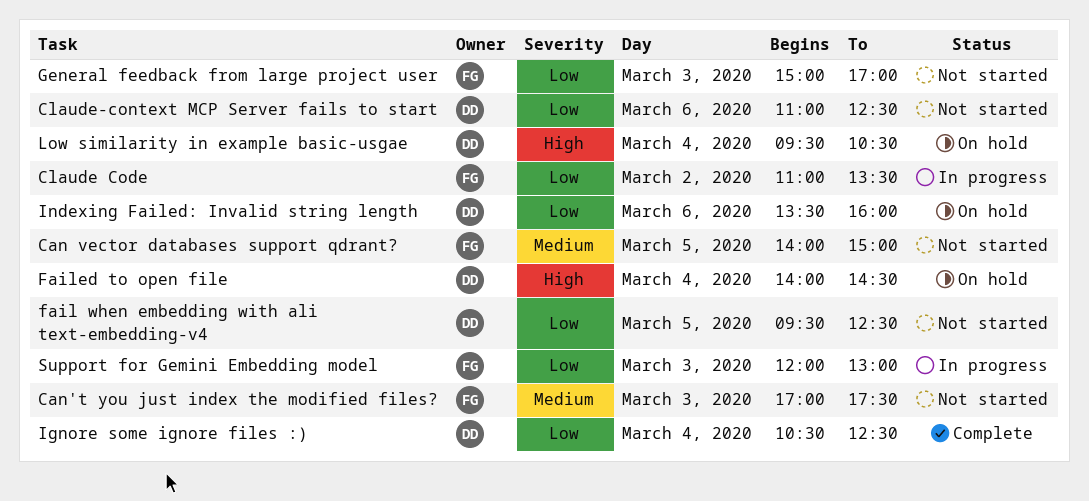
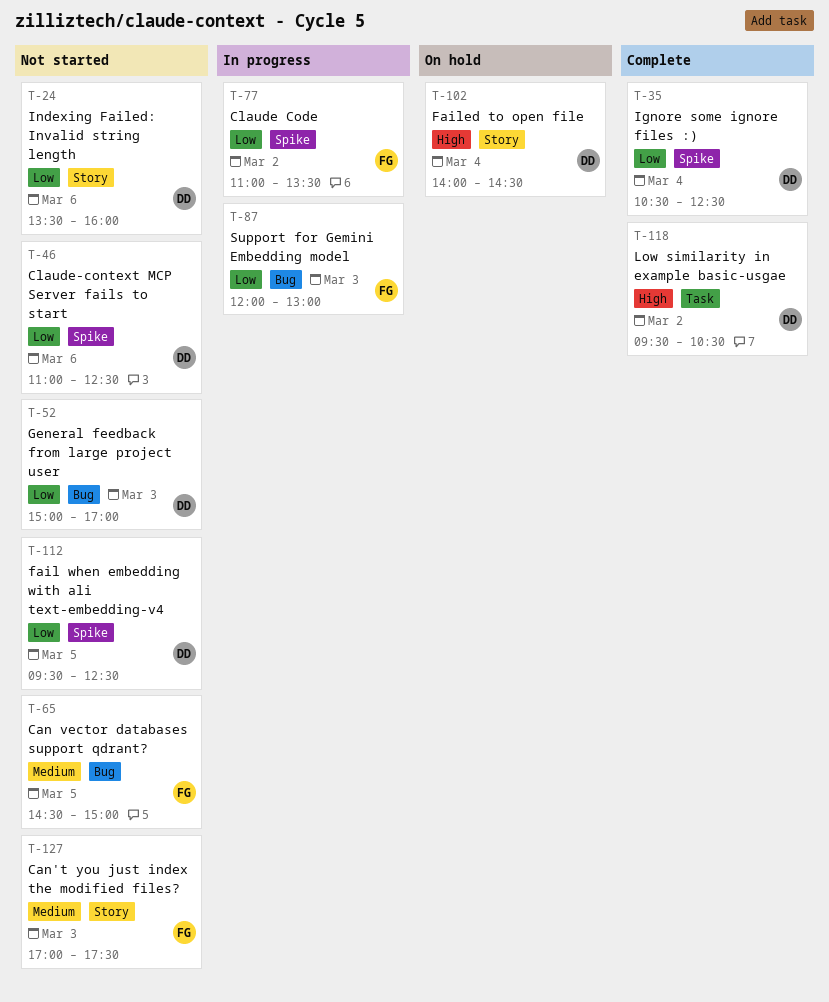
Can vector databases support qdrant?, begins: 14:00 -> 14:30
General feedback from large project user, owner: FG -> DD
Indexing Failed: Invalid string length, status: On hold -> Not started
Low similarity in example basic-usgae, status: On hold -> Complete
Low similarity in example basic-usgae, day: Mar 4 -> Mar 2

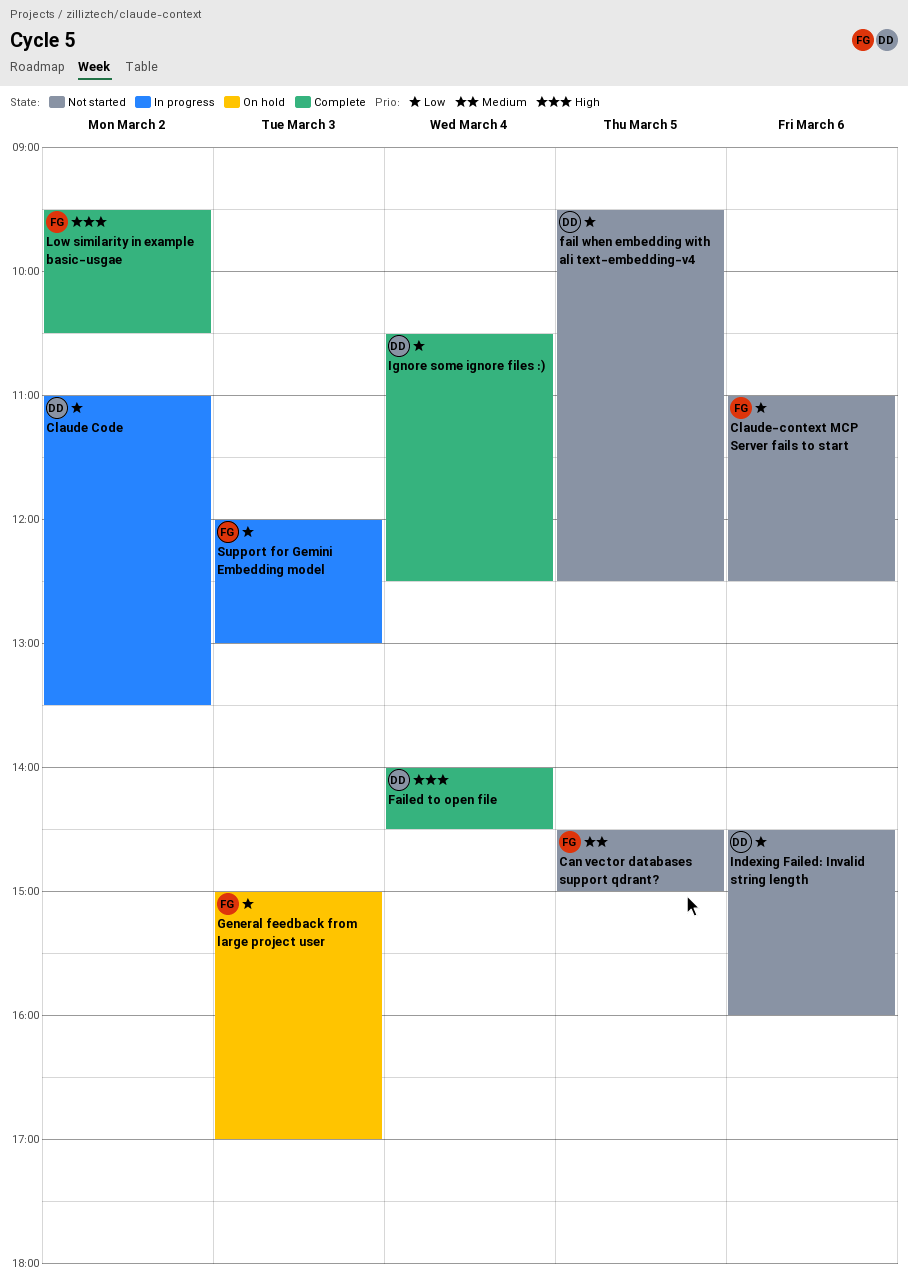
Can't you just index the modified files?: present -> none
Claude Code, owner: FG -> DD
Claude-context MCP Server fails to start, owner: DD -> FG
Failed to open file, status: On hold -> Complete
General feedback from large project user, status: Not started -> On hold
General feedback from large project user, owner: DD -> FG
Indexing Failed: Invalid string length, begins: 13:30 -> 14:30
Low similarity in example basic-usgae, owner: DD -> FG

